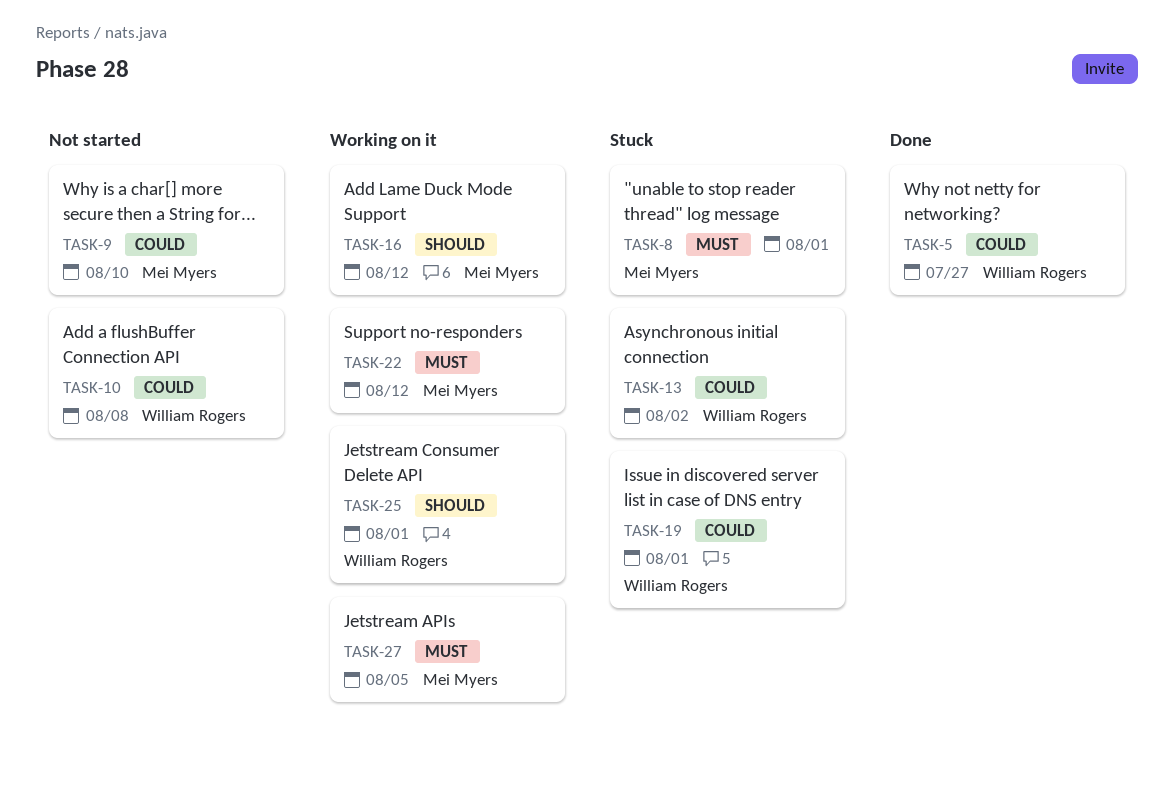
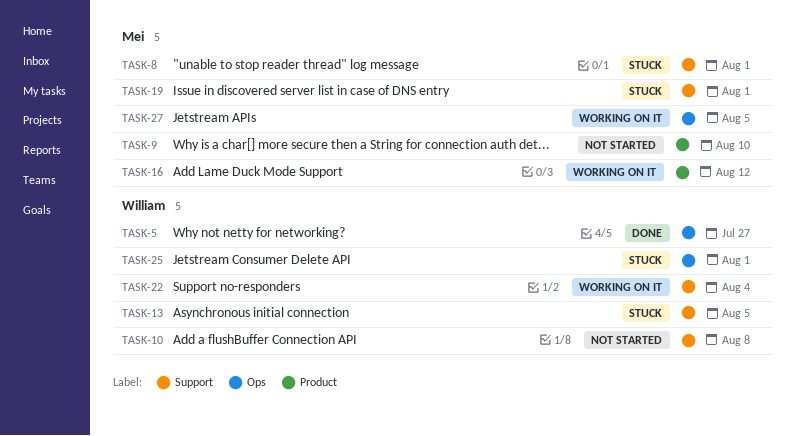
TASK-13, due: Aug 2 -> Aug 5
TASK-19, owner: William Rogers -> Mei Myers
TASK-22, owner: Mei Myers -> William Rogers
TASK-22, due: Aug 12 -> Aug 4
TASK-25, status: Working on it -> Stuck

